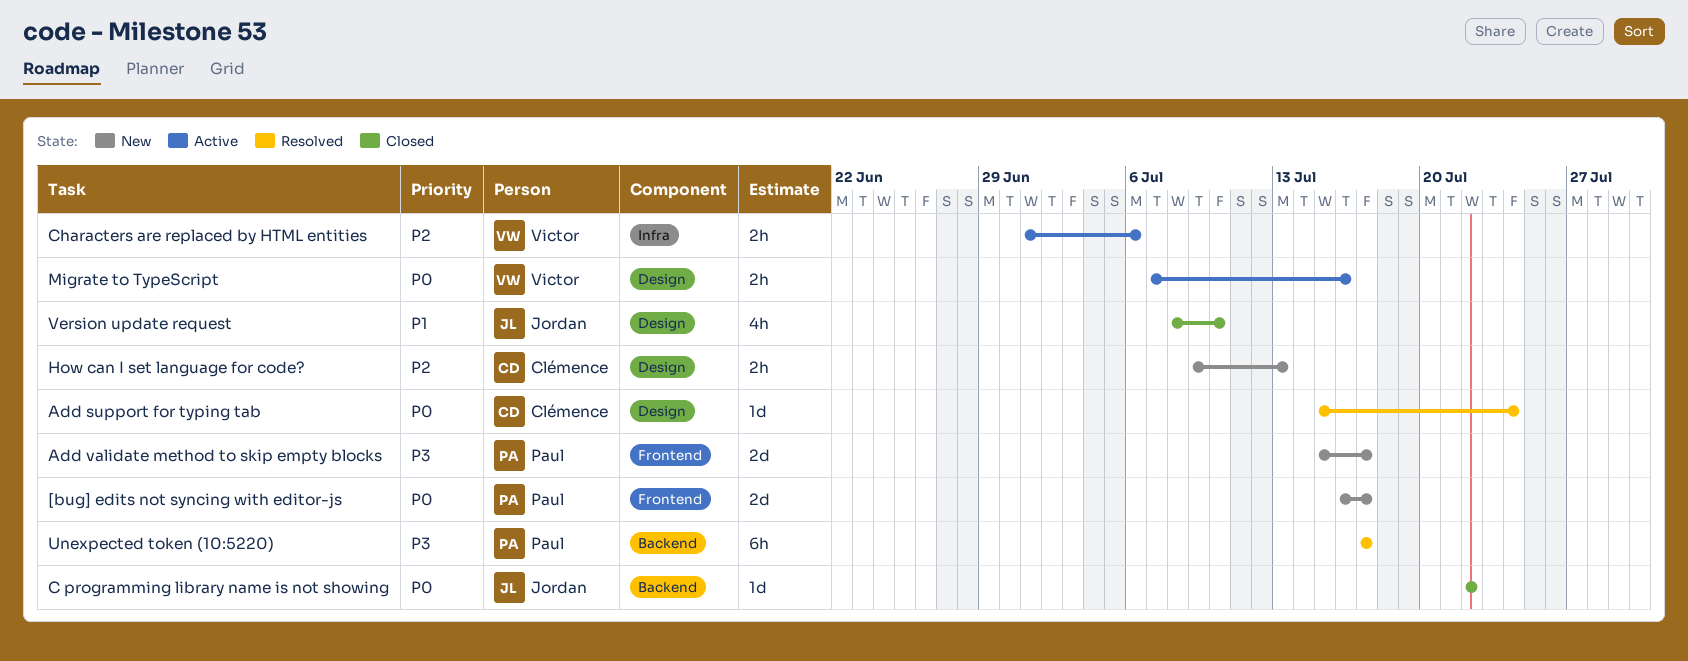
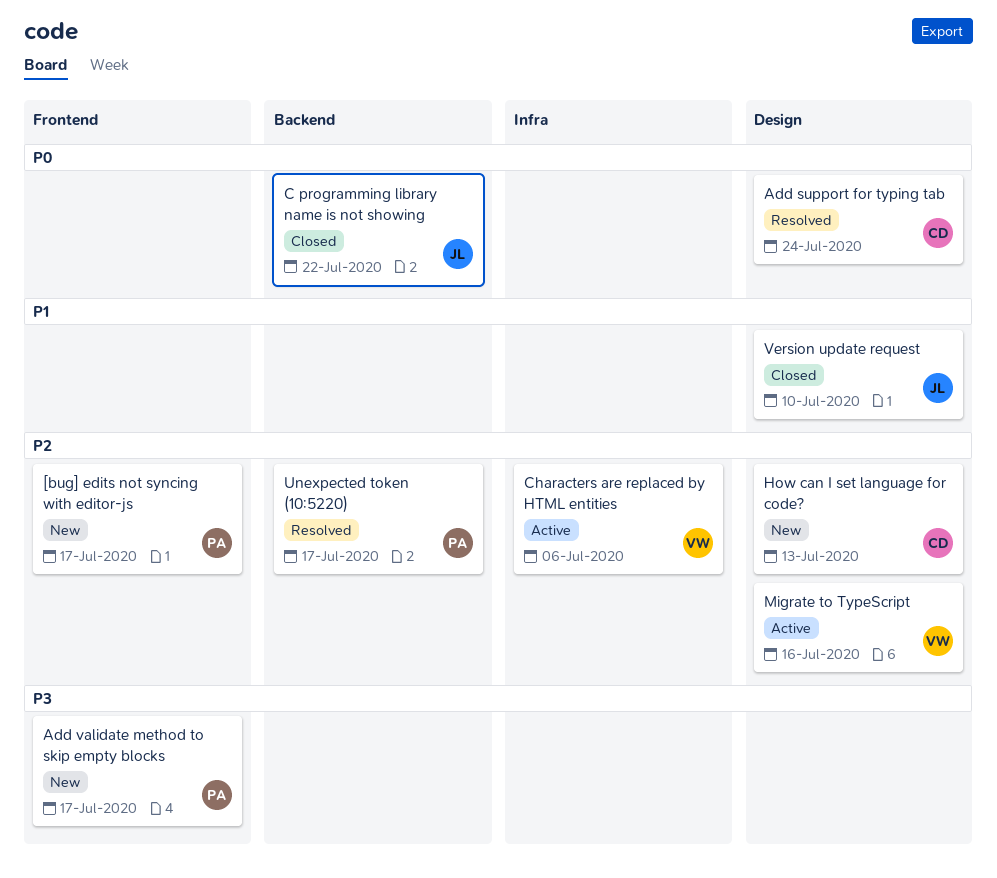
[bug] edits not syncing with editor-js, priority: P0 -> P2
Migrate to TypeScript, priority: P0 -> P2
Unexpected token (10:5220), priority: P3 -> P2

